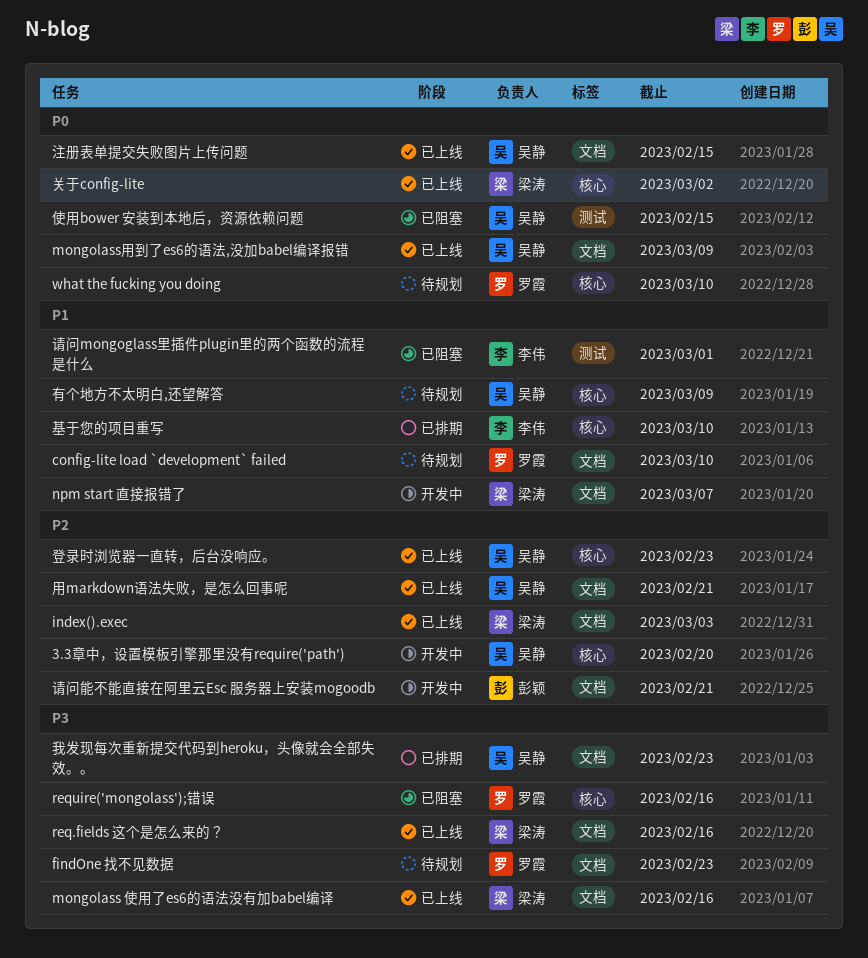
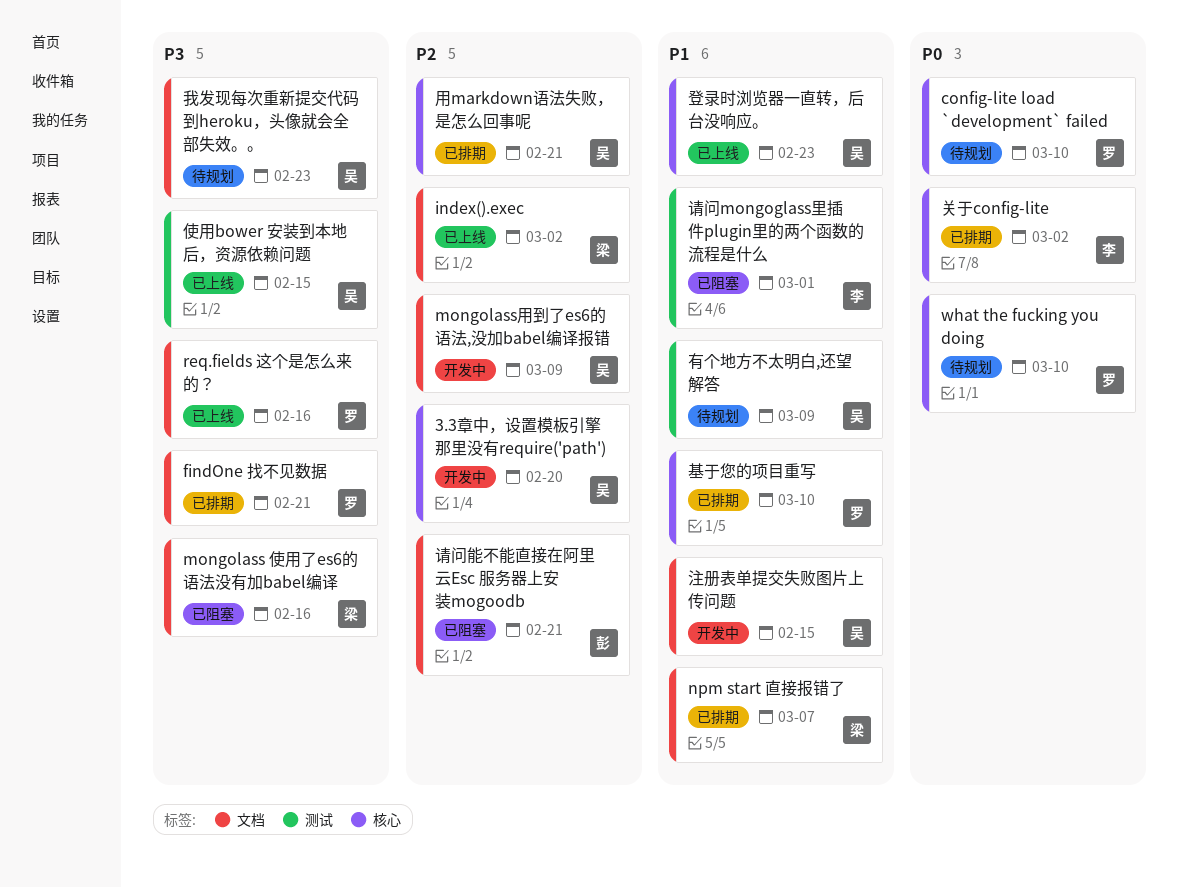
config-lite load `development` failed, priority: P1 -> P0
config-lite load `development` failed, label: 文档 -> 核心
findOne 找不见数据, status: 待规划 -> 已排期
findOne 找不见数据, due: Feb 23 -> Feb 21
index().exec, due: Mar 3 -> Mar 2
mongolass 使用了es6的语法没有加babel编译, status: 已上线 -> 已阻塞
mongolass用到了es6的语法,没加babel编译报错, status: 已上线 -> 开发中
mongolass用到了es6的语法,没加babel编译报错, priority: P0 -> P2
npm start 直接报错了, status: 开发中 -> 已排期
req.fields 这个是怎么来的？, owner: 梁涛 -> 罗霞
require('mongolass');错误: present -> none
使用bower 安装到本地后，资源依赖问题, status: 已阻塞 -> 已上线
使用bower 安装到本地后，资源依赖问题, priority: P0 -> P3
关于config-lite, status: 已上线 -> 已排期
关于config-lite, owner: 梁涛 -> 李伟
基于您的项目重写, owner: 李伟 -> 罗霞
我发现每次重新提交代码到heroku，头像就会全部失效。。, status: 已排期 -> 待规划
有个地方不太明白,还望解答, label: 核心 -> 测试
注册表单提交失败图片上传问题, status: 已上线 -> 开发中
注册表单提交失败图片上传问题, priority: P0 -> P1
用markdown语法失败，是怎么回事呢, status: 已上线 -> 已排期
用markdown语法失败，是怎么回事呢, label: 文档 -> 核心
登录时浏览器一直转，后台没响应。, priority: P2 -> P1
请问能不能直接在阿里云Esc 服务器上安装mogoodb, status: 开发中 -> 已阻塞

